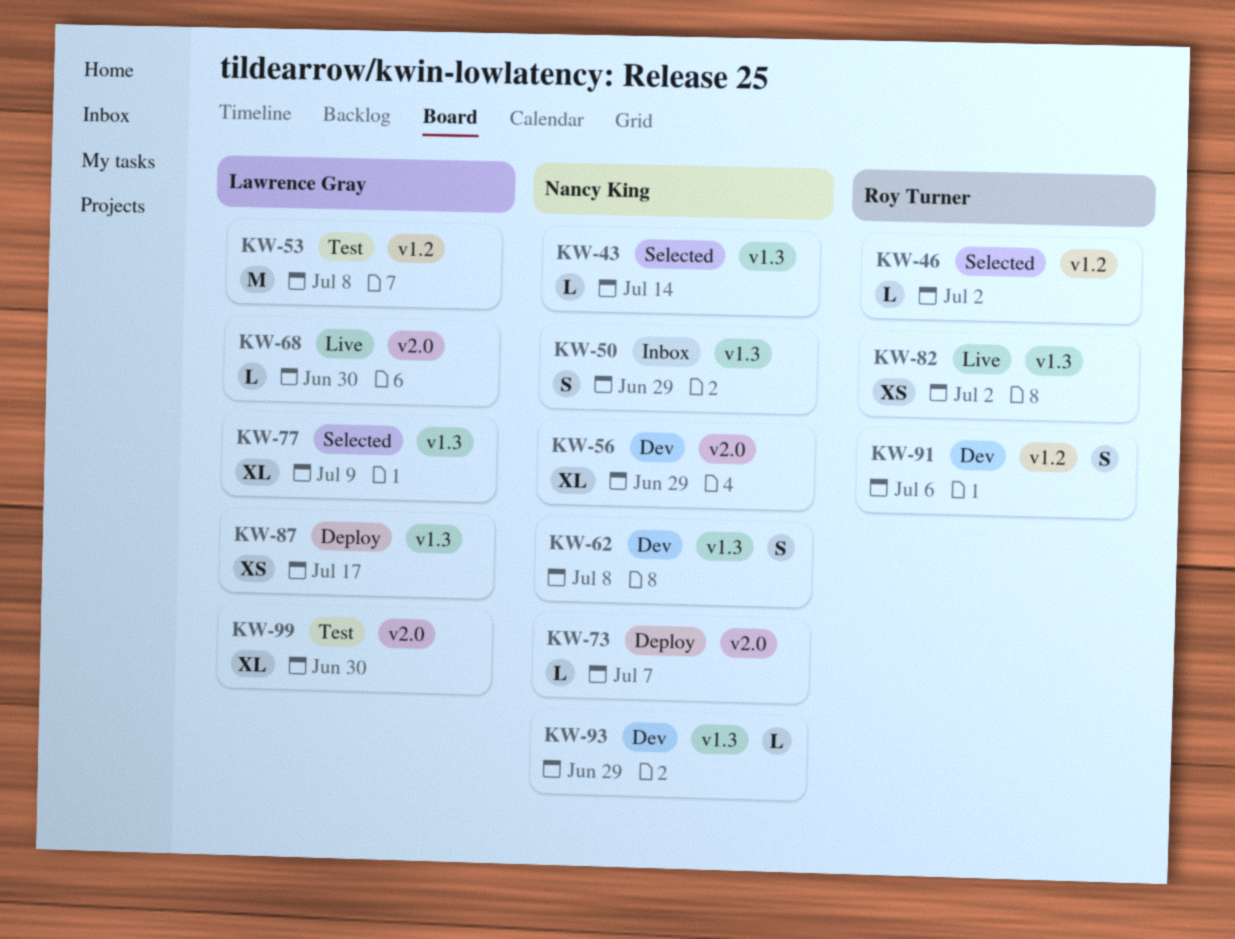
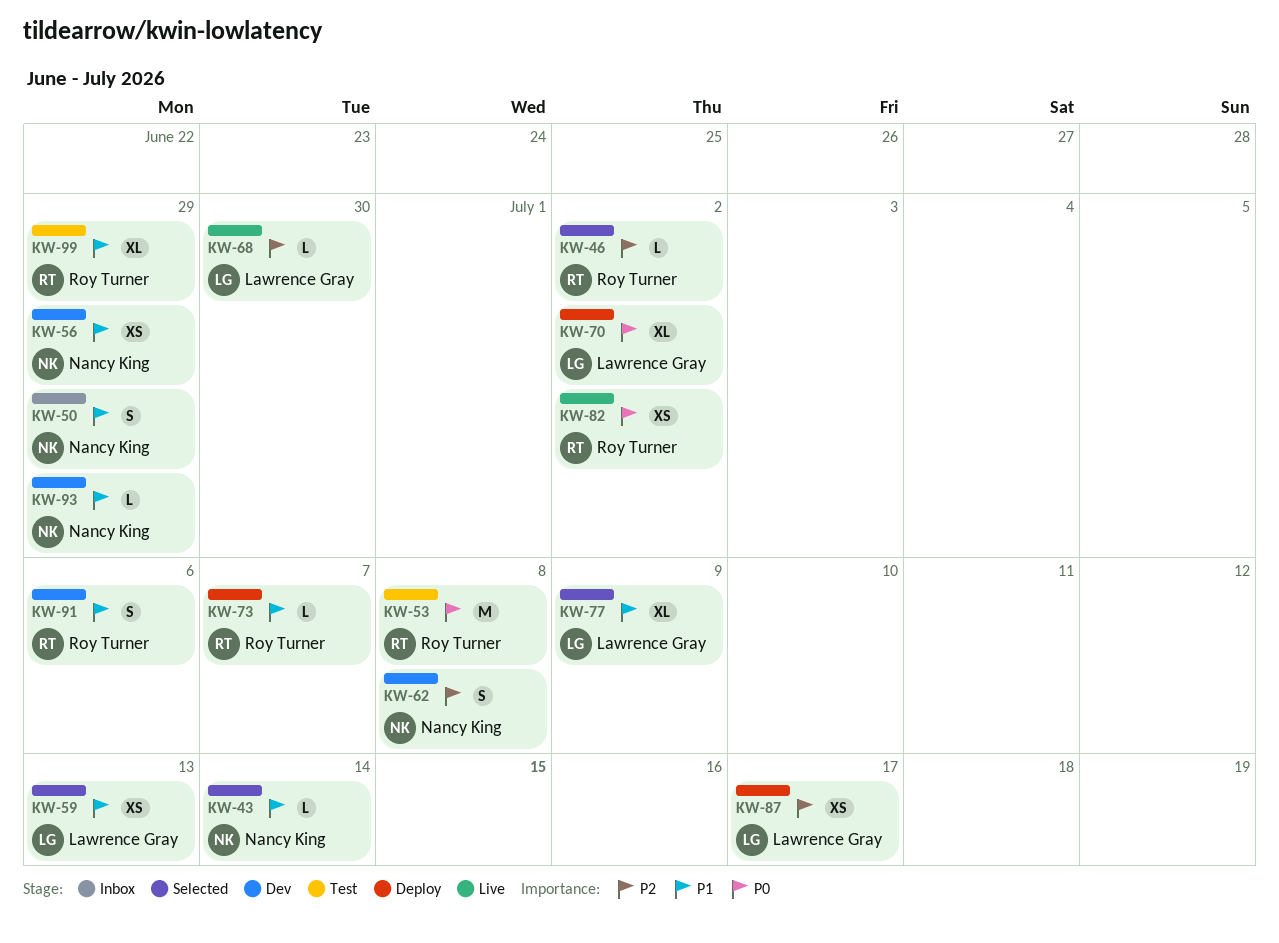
KW-53, owner: Lawrence Gray -> Roy Turner
KW-56, estimate: XL -> XS
KW-59: none -> present
KW-70: none -> present
KW-73, owner: Nancy King -> Roy Turner
KW-99, owner: Lawrence Gray -> Roy Turner
KW-99, due: Jun 30 -> Jun 29

